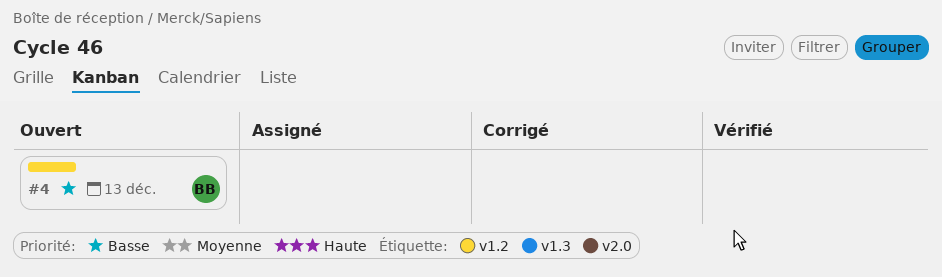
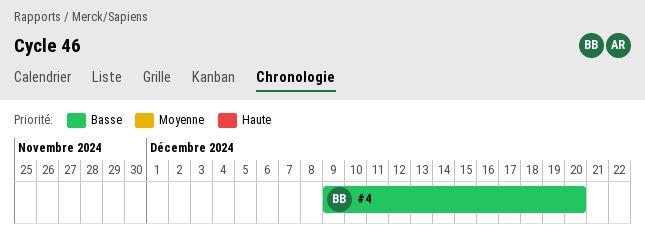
#4, due: Dec 13 -> Dec 20

